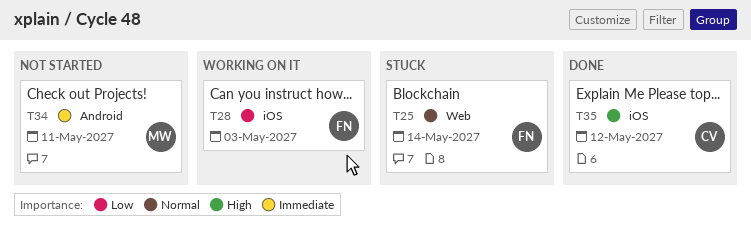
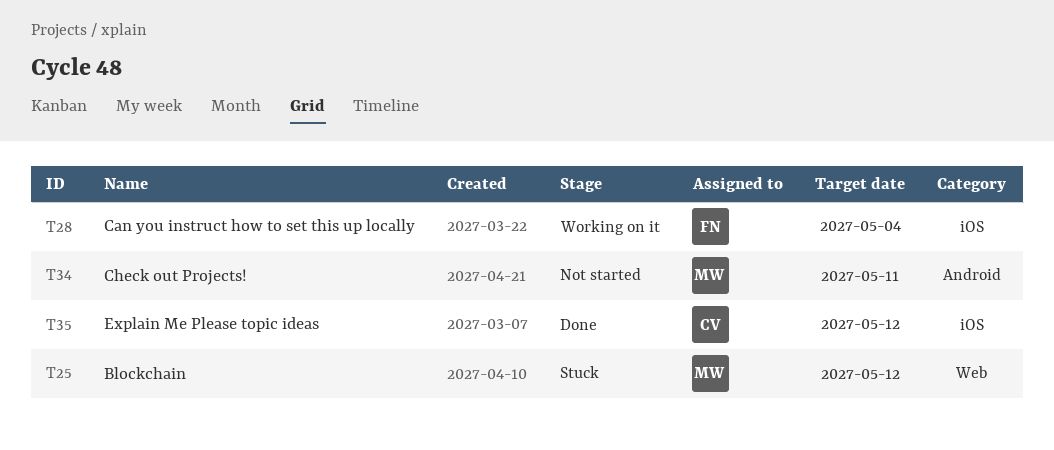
T25, owner: FN -> MW
T25, due: May 14 -> May 12
T28, due: May 3 -> May 4

